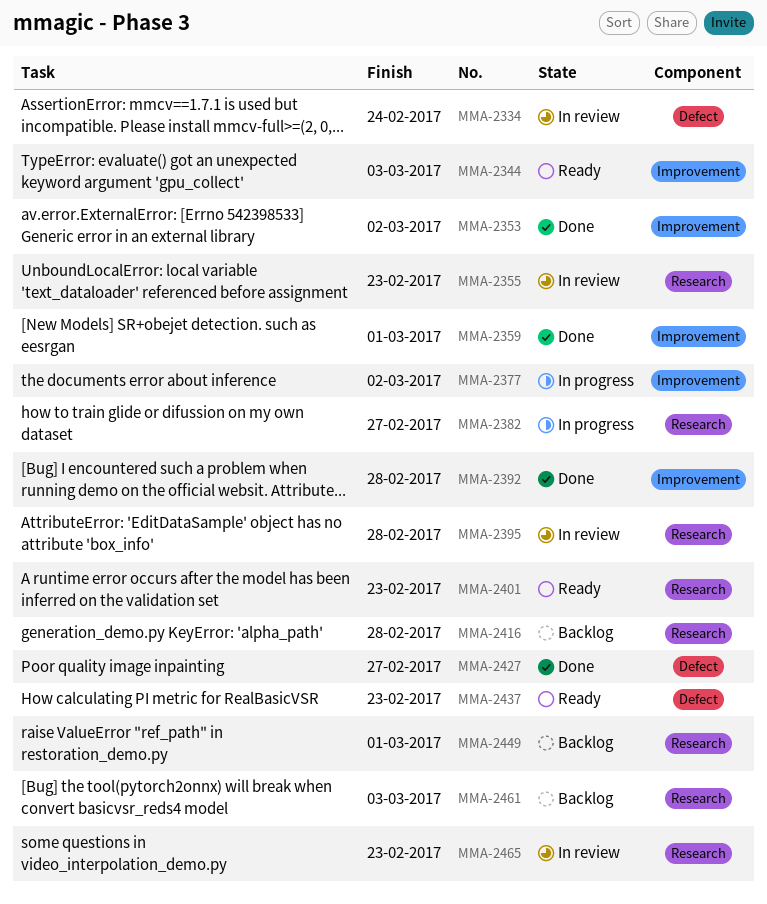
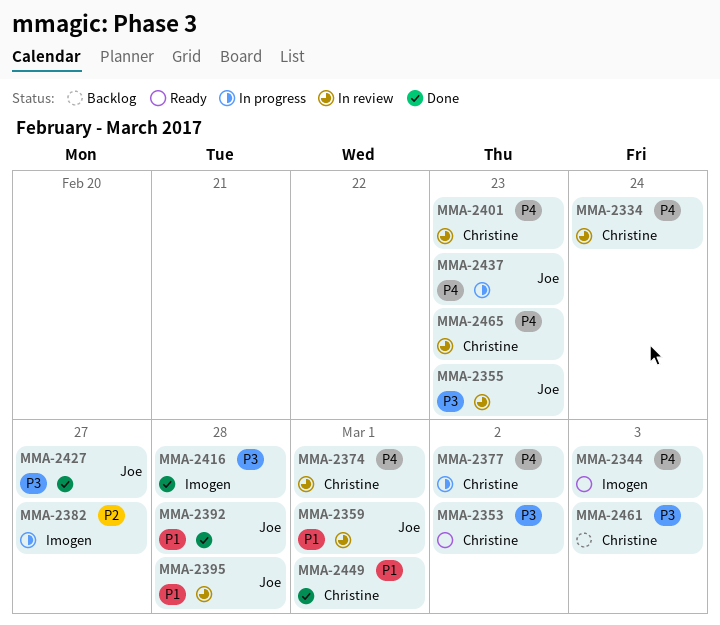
MMA-2353, status: Done -> Ready
MMA-2359, status: Done -> In review
MMA-2374: none -> present
MMA-2401, status: Ready -> In review
MMA-2416, status: Backlog -> Done
MMA-2437, status: Ready -> In progress
MMA-2449, status: Backlog -> Done

